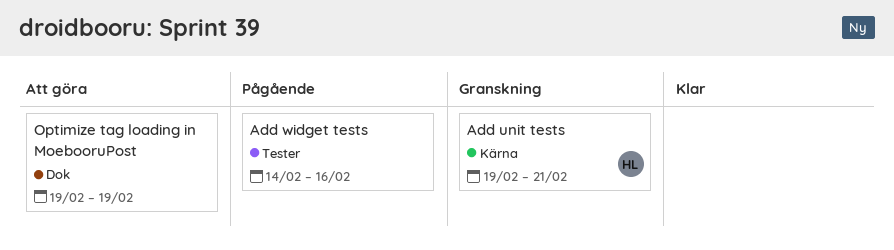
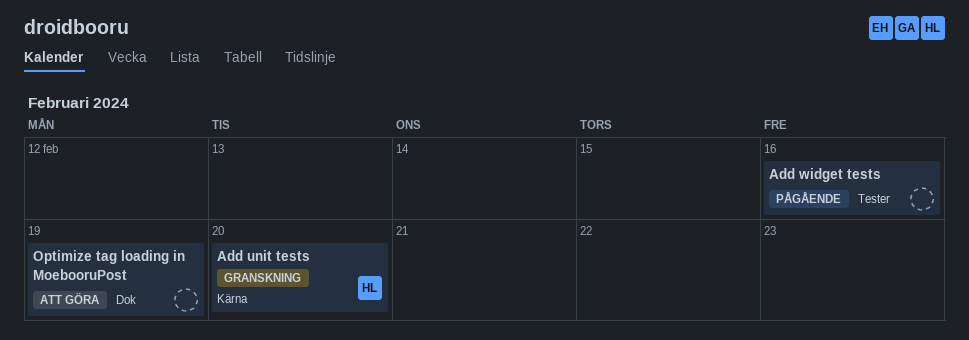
Add unit tests, due: Feb 21 -> Feb 20

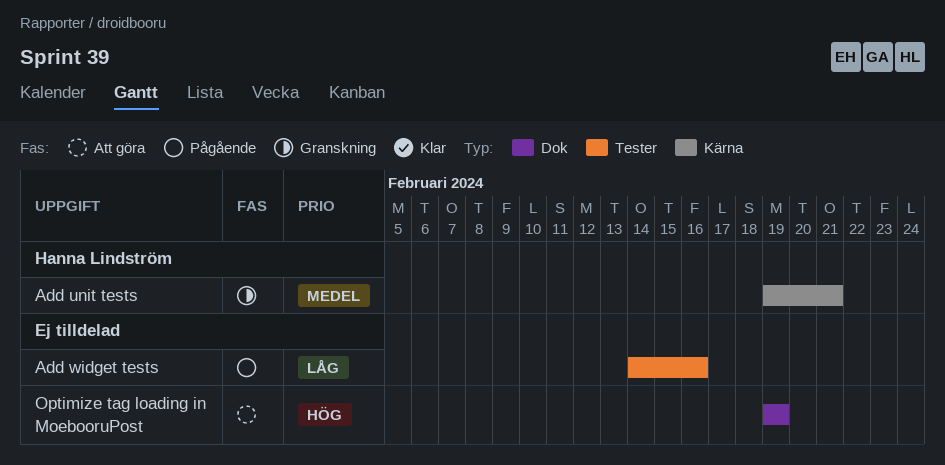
Add unit tests, due: Feb 20 -> Feb 21

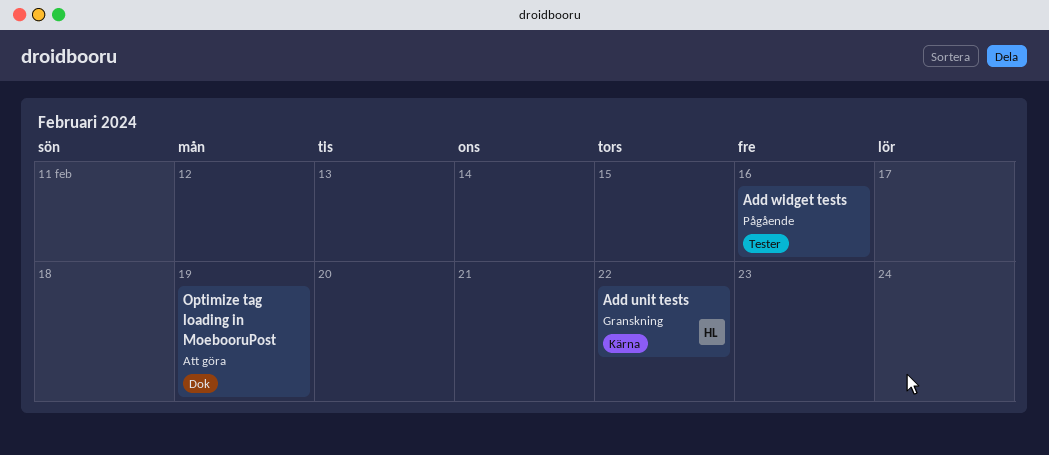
Add unit tests, due: Feb 21 -> Feb 22

